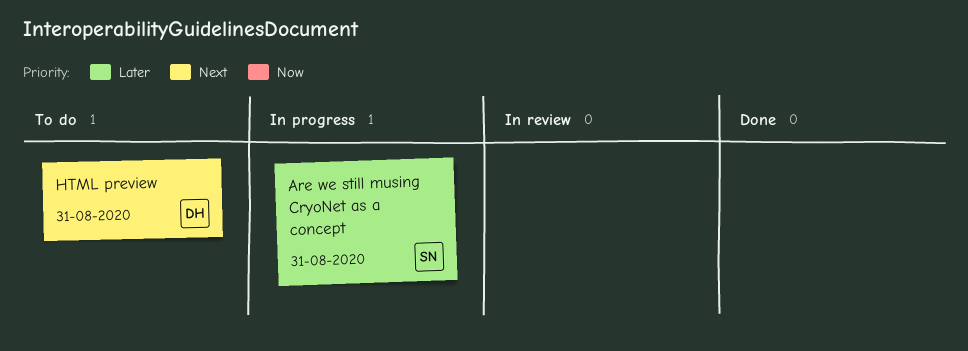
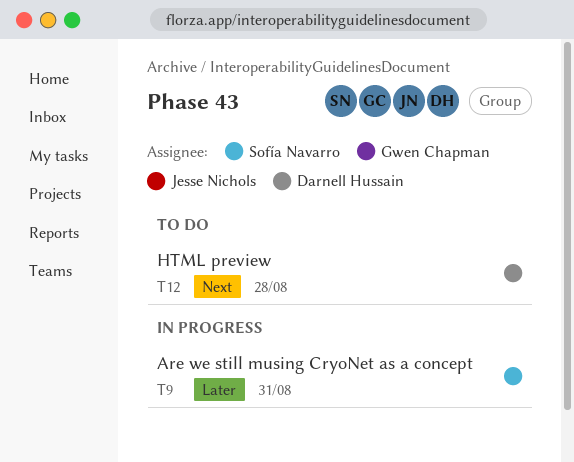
HTML preview, due: Aug 31 -> Aug 28

